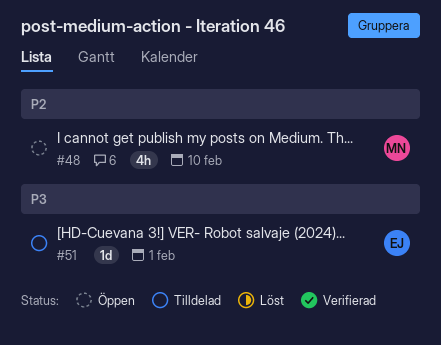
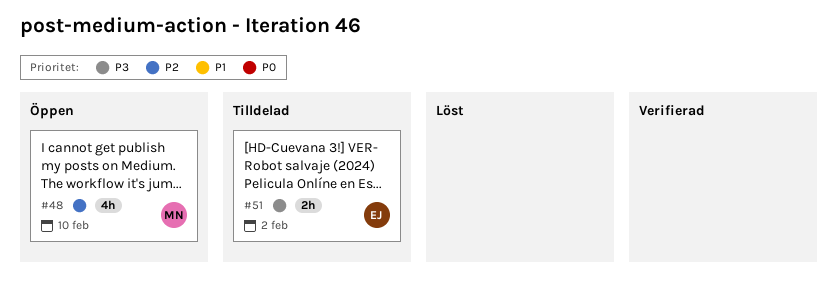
#51, estimate: 1d -> 2h
#51, due: Feb 1 -> Feb 2

